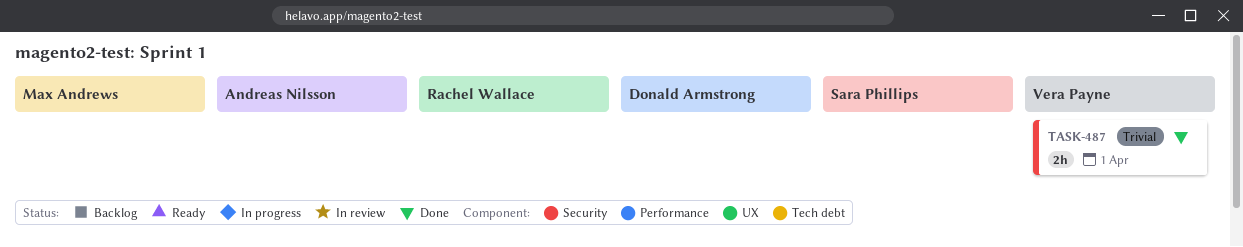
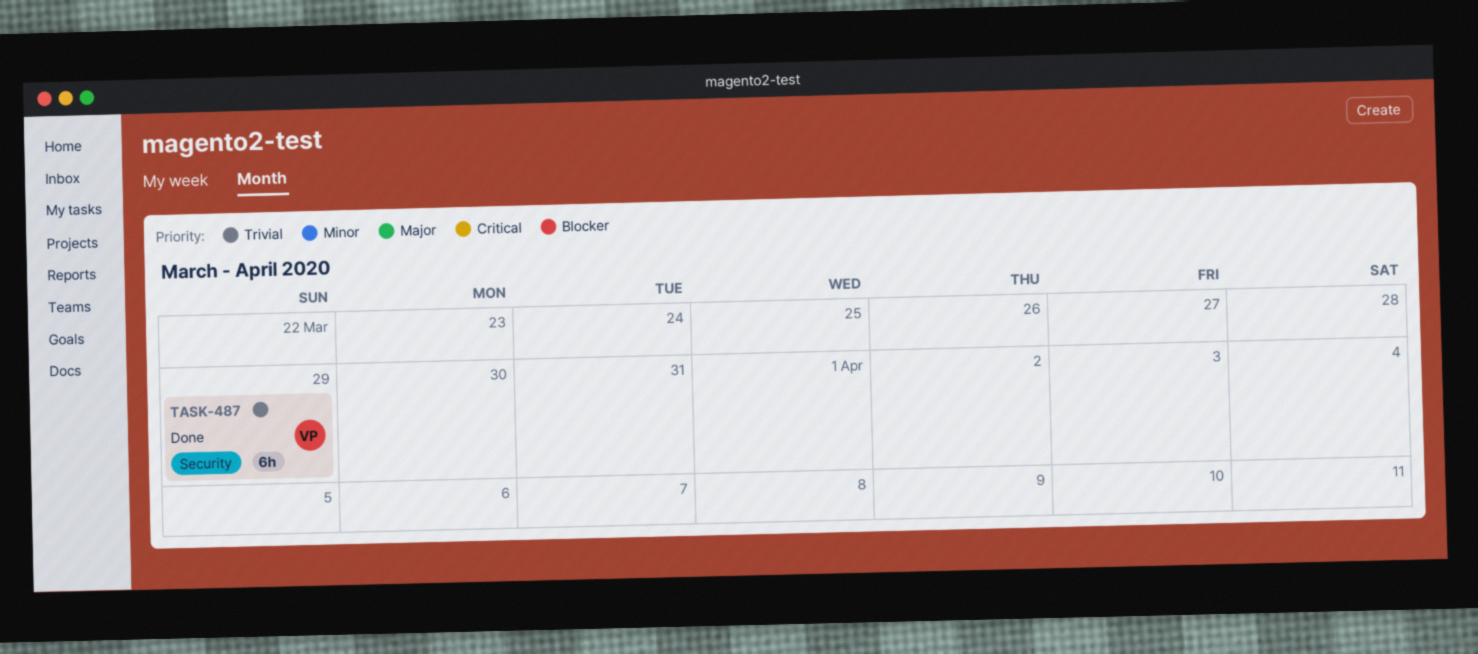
TASK-487, estimate: 2h -> 6h
TASK-487, due: Apr 1 -> Mar 29

